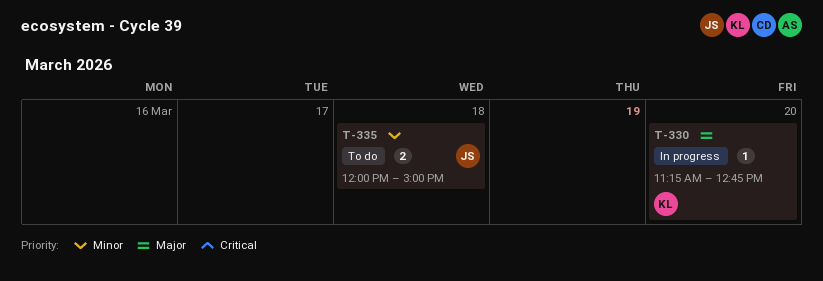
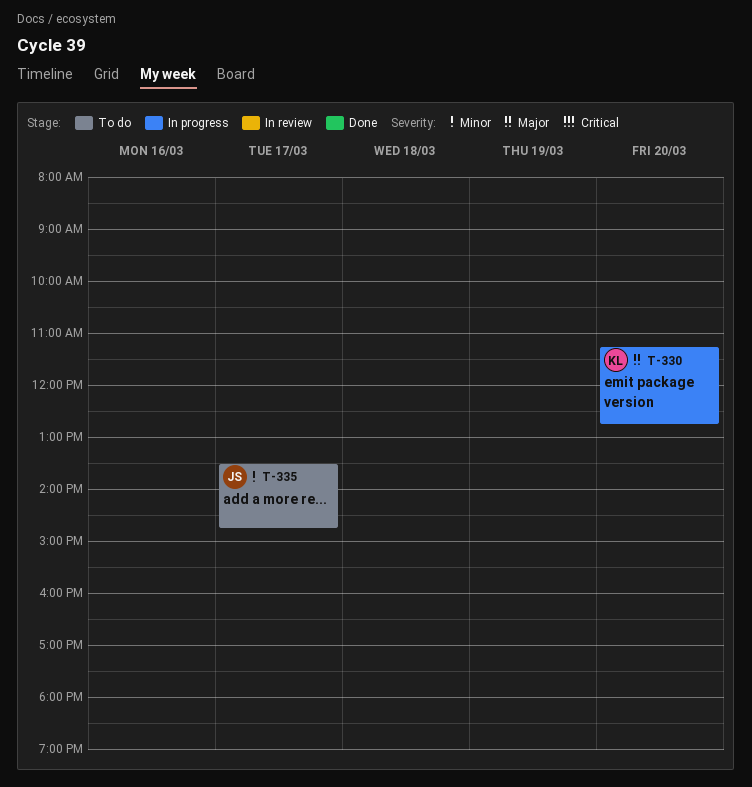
T-335, day: Mar 18 -> Mar 17
T-335, begins: 12:00 -> 13:30
T-335, ends: 15:00 -> 14:45

